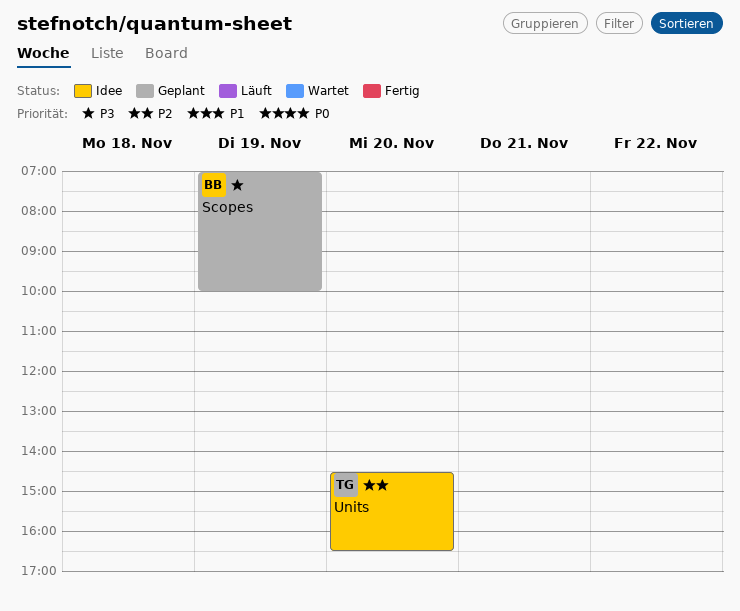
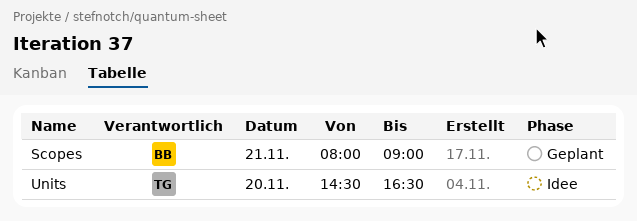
Scopes, day: Nov 19 -> Nov 21
Scopes, begins: 07:00 -> 08:00
Scopes, ends: 10:00 -> 09:00

